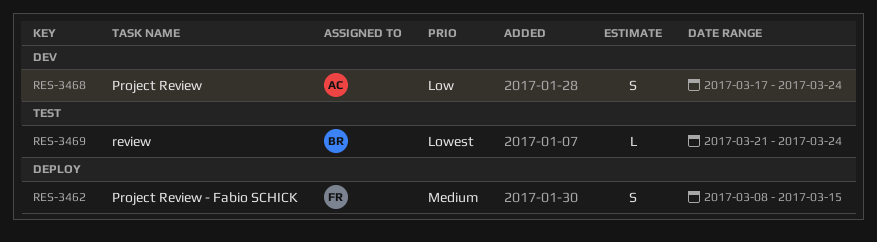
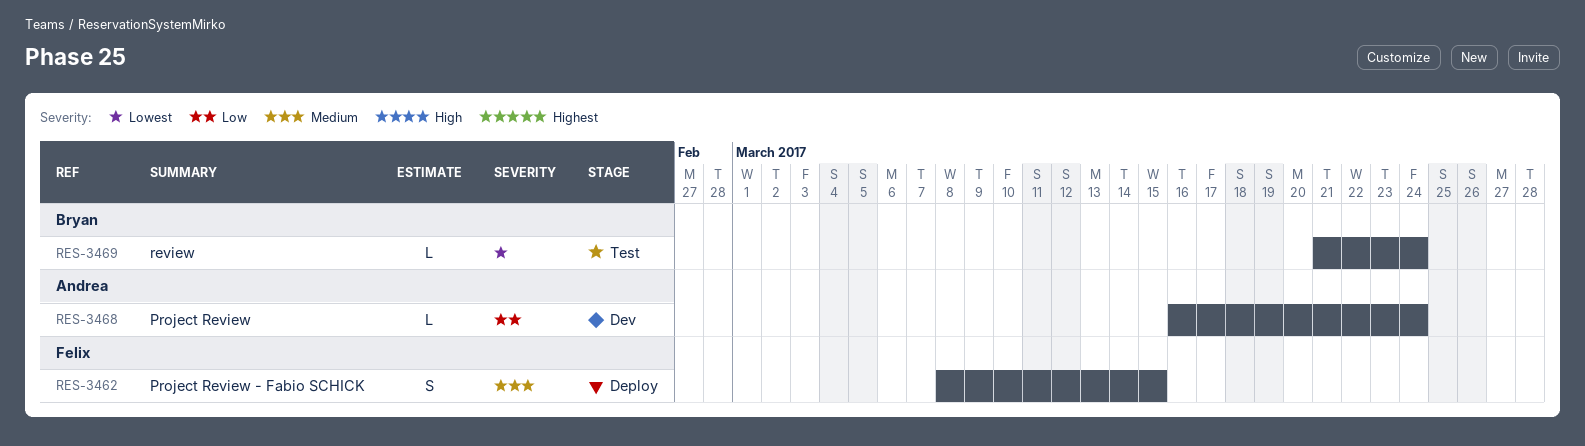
RES-3468, estimate: S -> L
RES-3468, start: Mar 17 -> Mar 16

